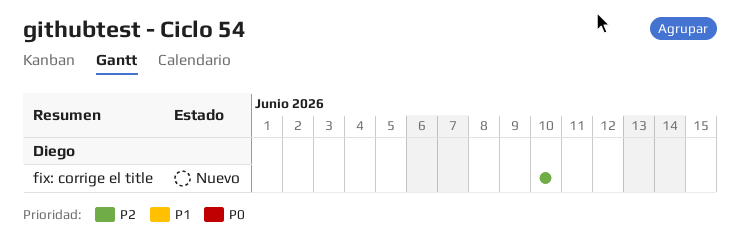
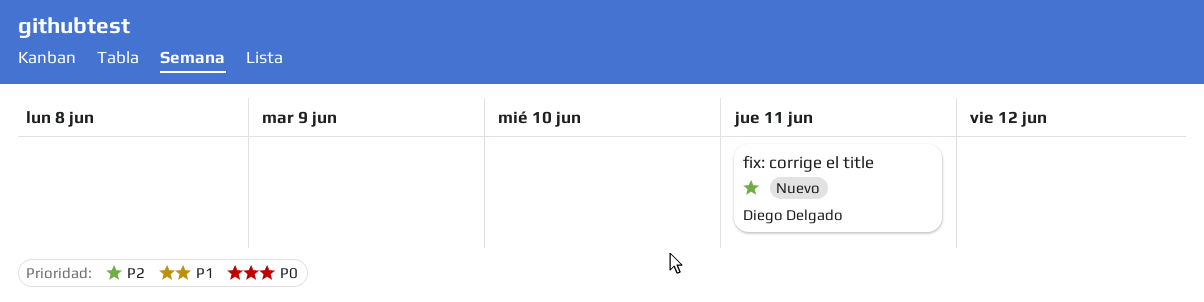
fix: corrige el title, due: Jun 10 -> Jun 11

